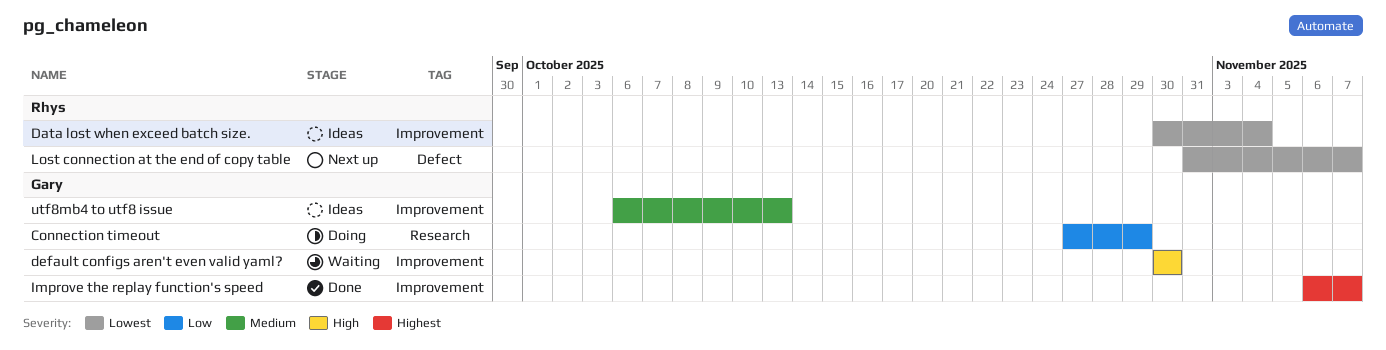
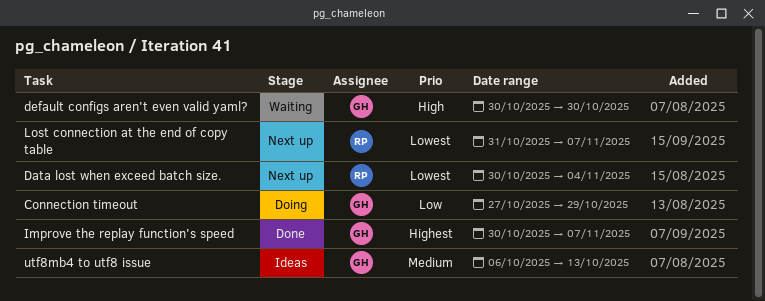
Data lost when exceed batch size., status: Ideas -> Next up
Improve the replay function's speed, start: Nov 6 -> Oct 30

